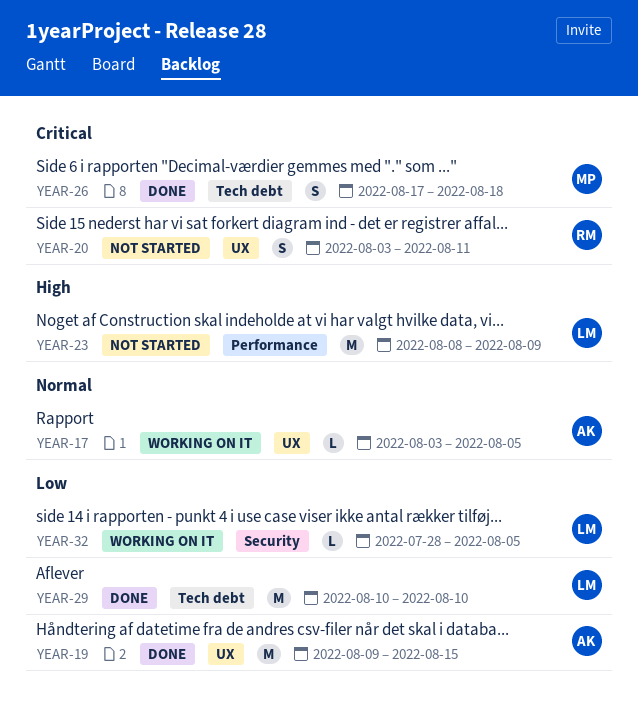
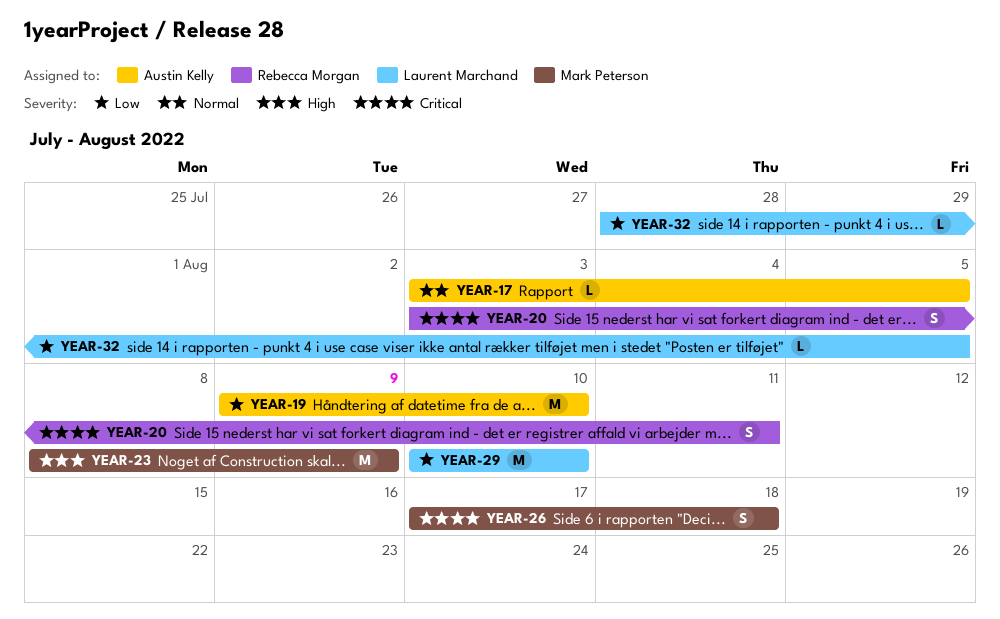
YEAR-19, due: Aug 15 -> Aug 10
YEAR-23, owner: Laurent Marchand -> Mark Peterson

